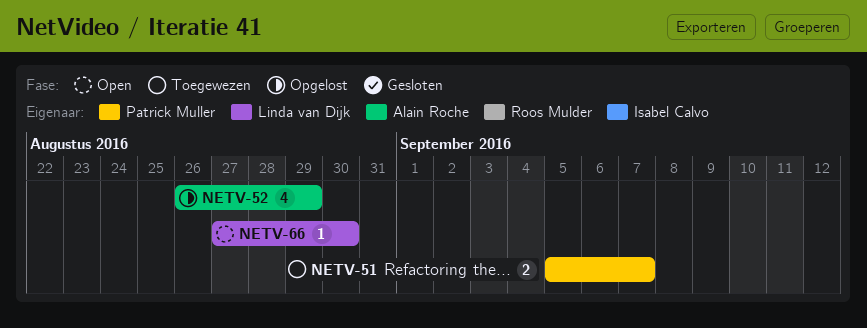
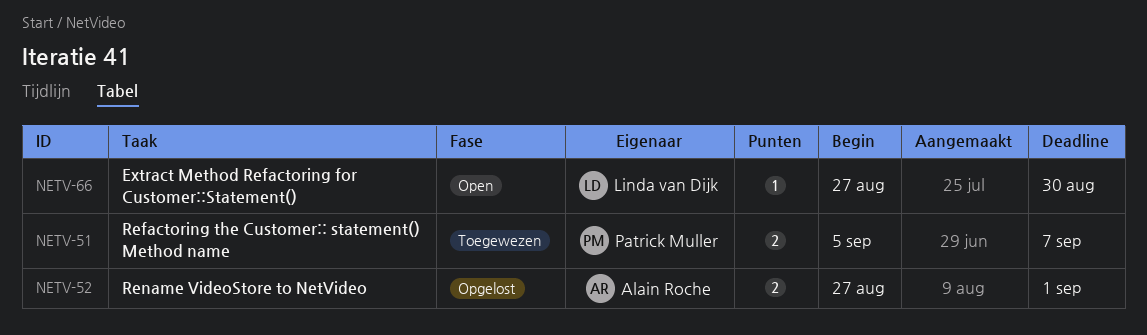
NETV-52, estimate: 4 -> 2
NETV-52, start: Aug 26 -> Aug 27
NETV-52, due: Aug 29 -> Sep 1

